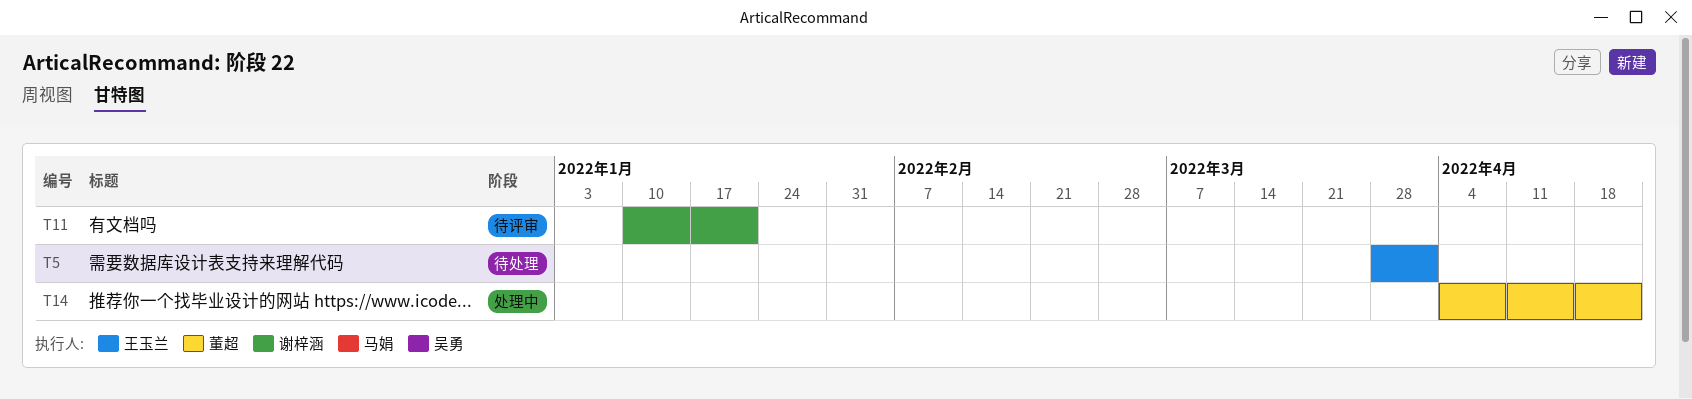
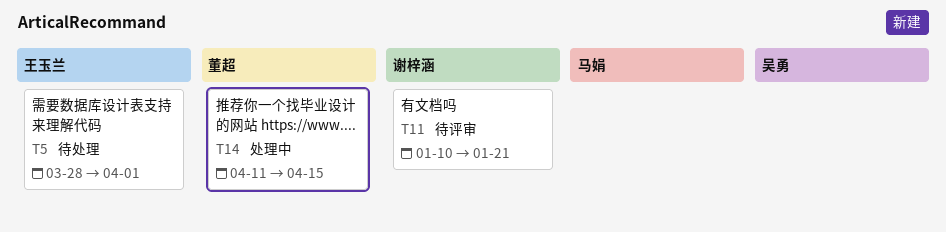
T14, start: Apr 4 -> Apr 11
T14, due: Apr 22 -> Apr 15

